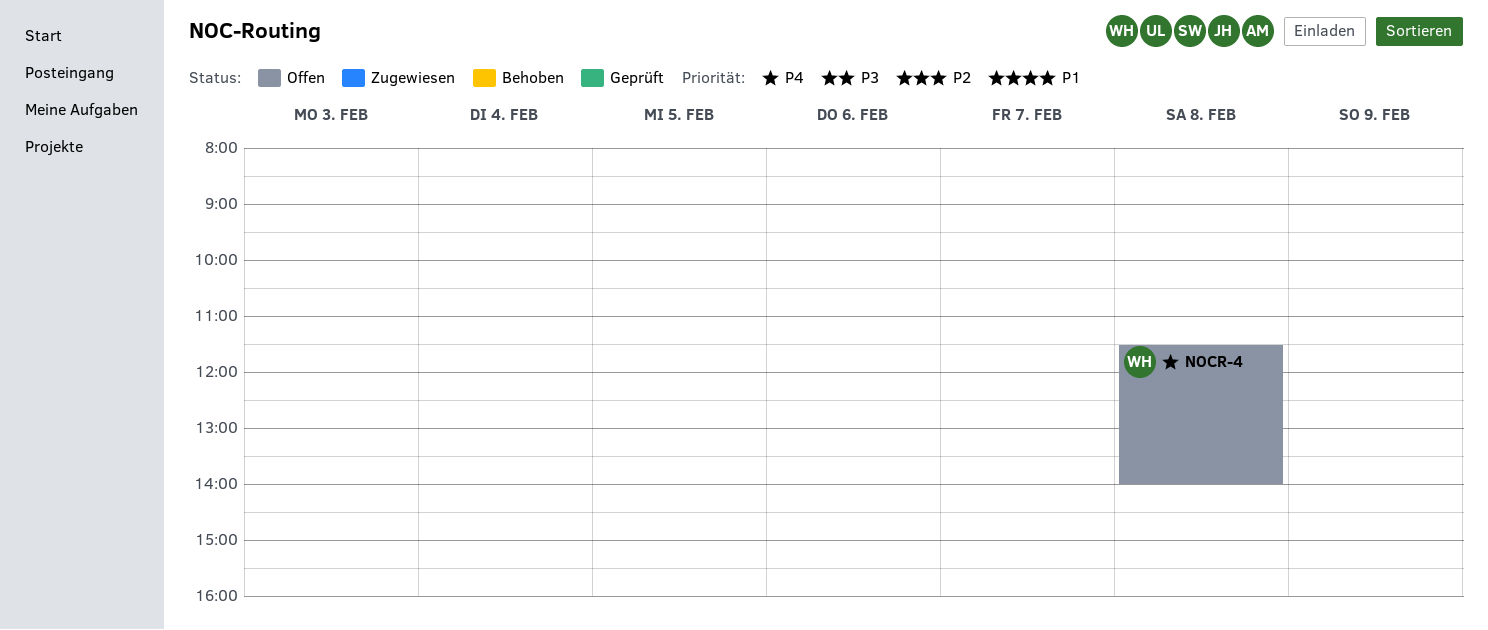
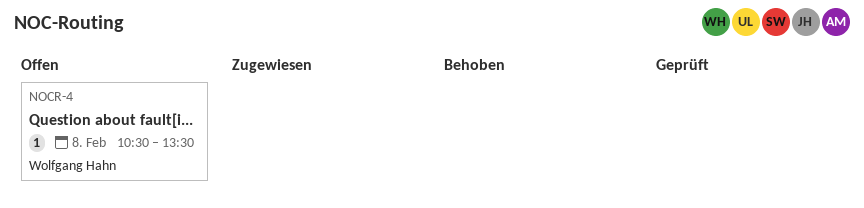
NOCR-4, begins: 11:30 -> 10:30
NOCR-4, ends: 14:00 -> 13:30

